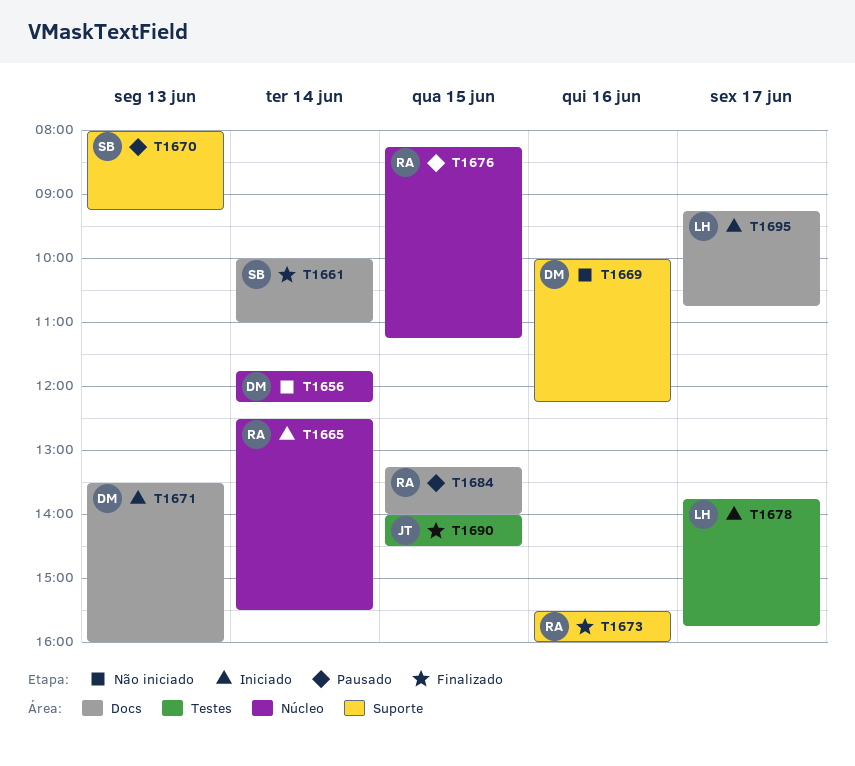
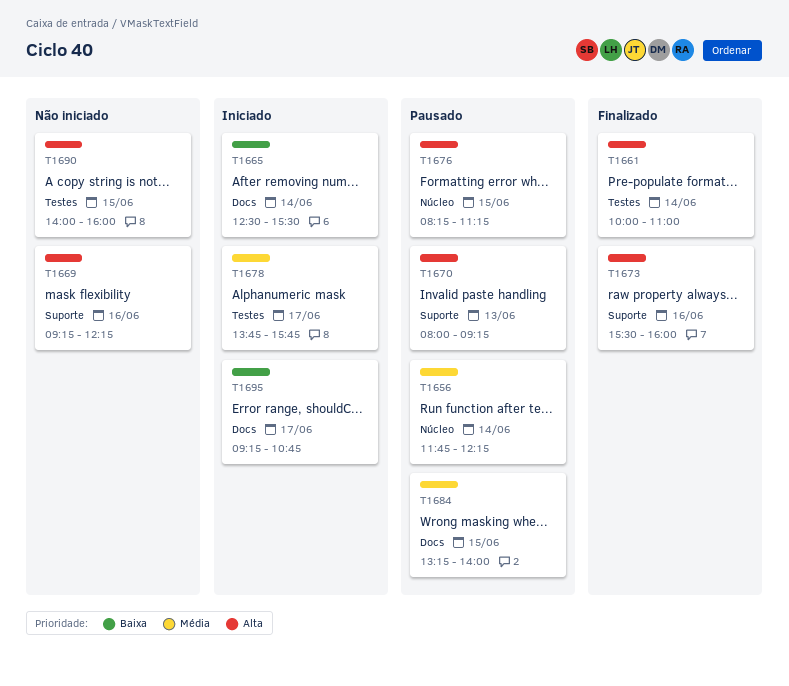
T1656, status: Não iniciado -> Pausado
T1661, label: Docs -> Testes
T1665, label: Núcleo -> Docs
T1669, begins: 10:00 -> 09:15
T1671: present -> none
T1690, status: Finalizado -> Não iniciado
T1690, ends: 14:30 -> 16:00

